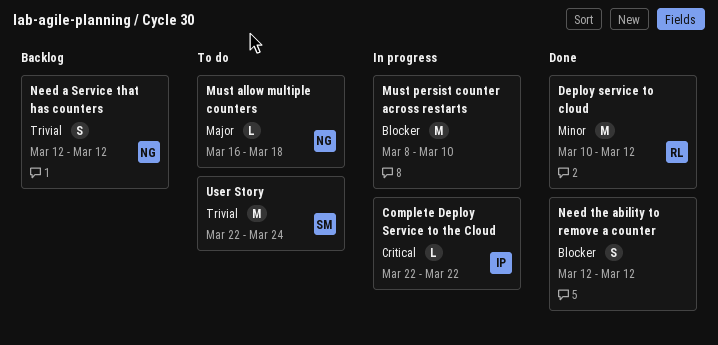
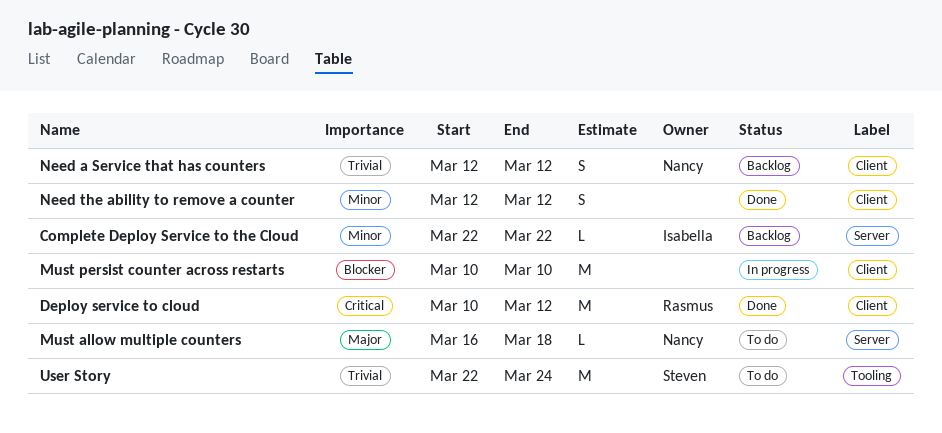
Complete Deploy Service to the Cloud, status: In progress -> Backlog
Complete Deploy Service to the Cloud, priority: Critical -> Minor
Deploy service to cloud, priority: Minor -> Critical
Must persist counter across restarts, start: Mar 8 -> Mar 10
Need the ability to remove a counter, priority: Blocker -> Minor

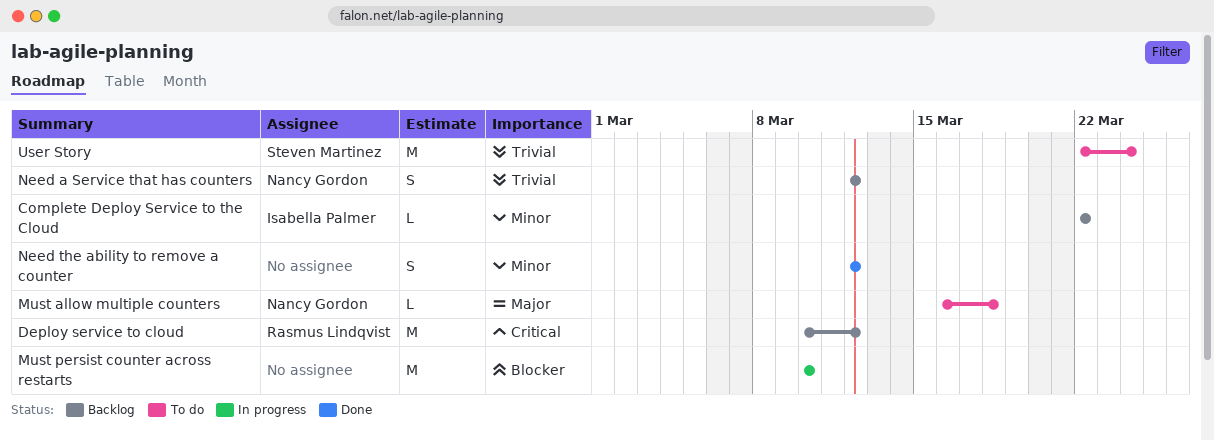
Deploy service to cloud, status: Done -> Backlog

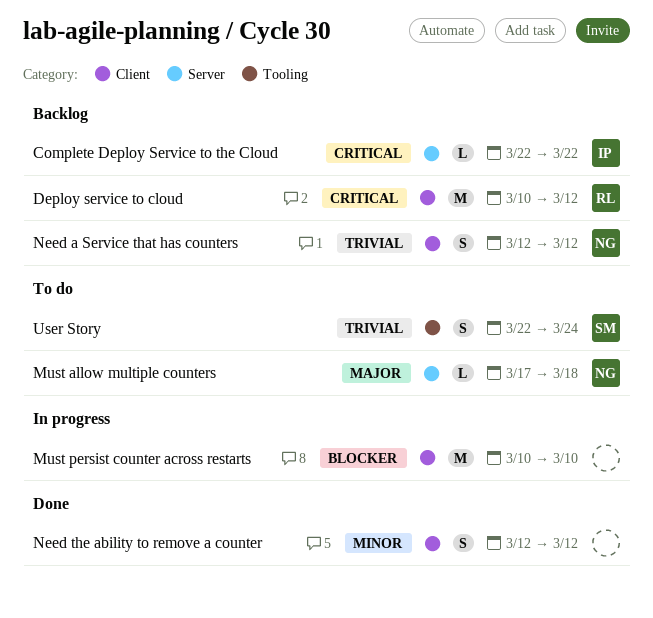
Complete Deploy Service to the Cloud, priority: Minor -> Critical
Must allow multiple counters, start: Mar 16 -> Mar 17
User Story, estimate: M -> S

